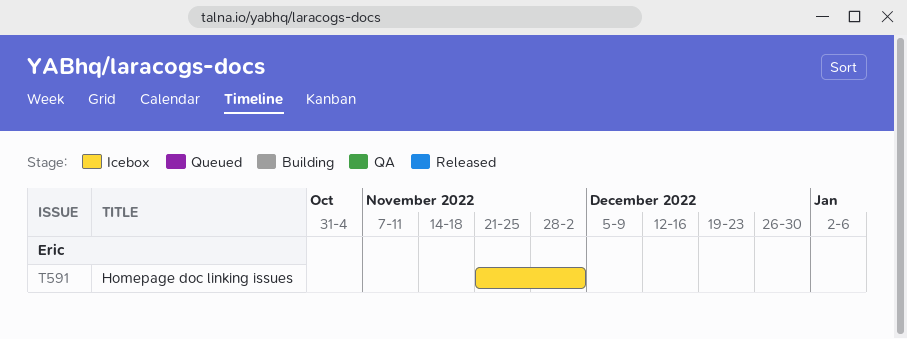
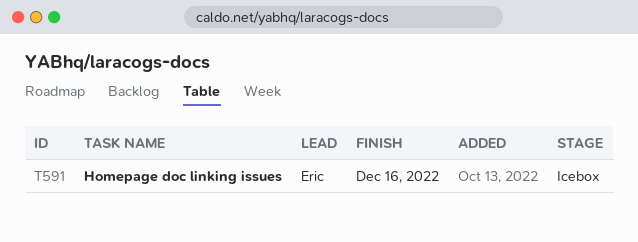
T591, due: Dec 2 -> Dec 16

